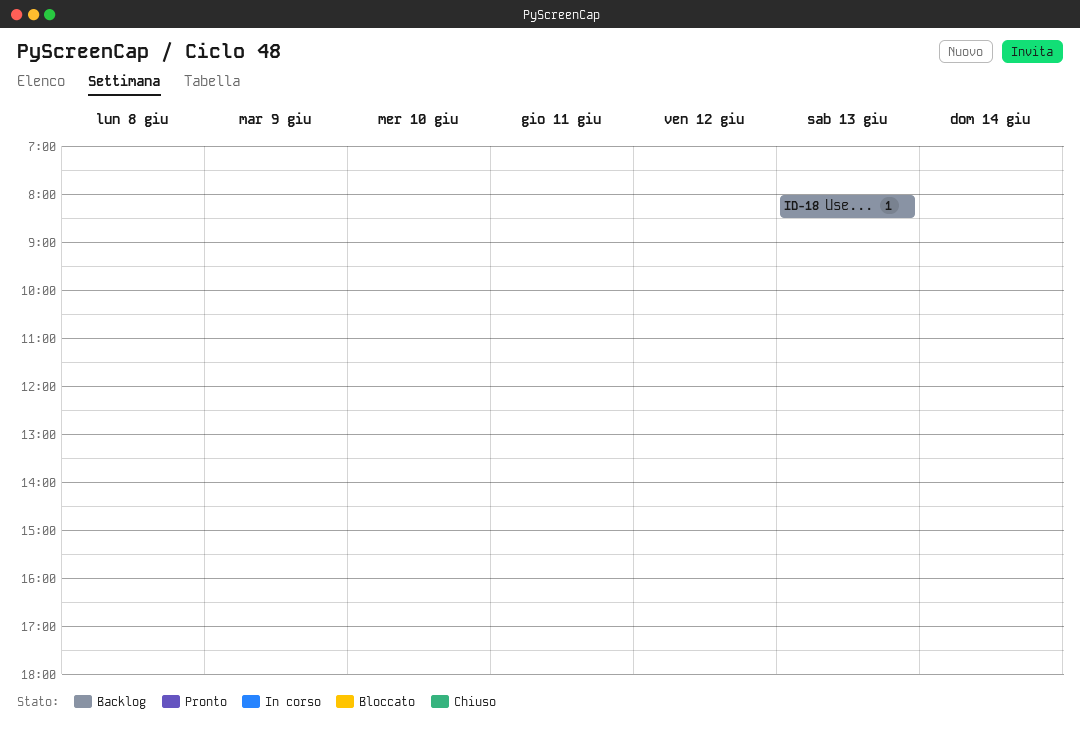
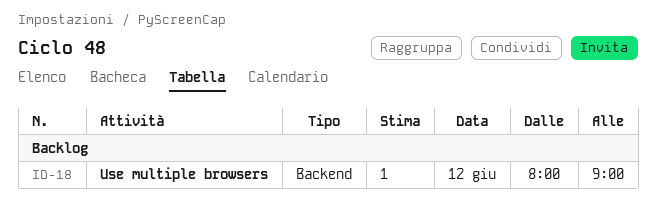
ID-18, day: Jun 13 -> Jun 12
ID-18, ends: 08:30 -> 09:00

